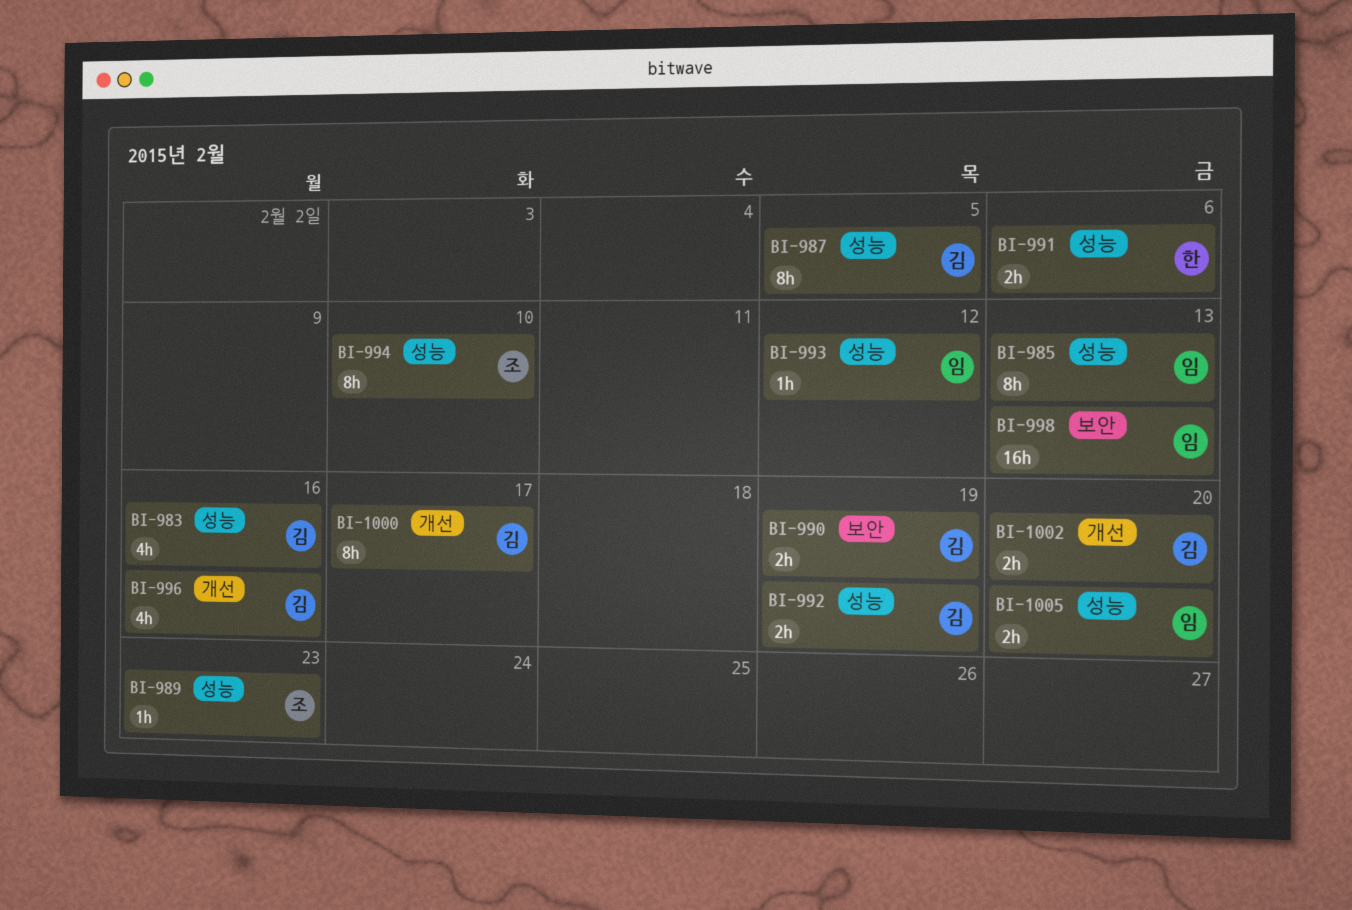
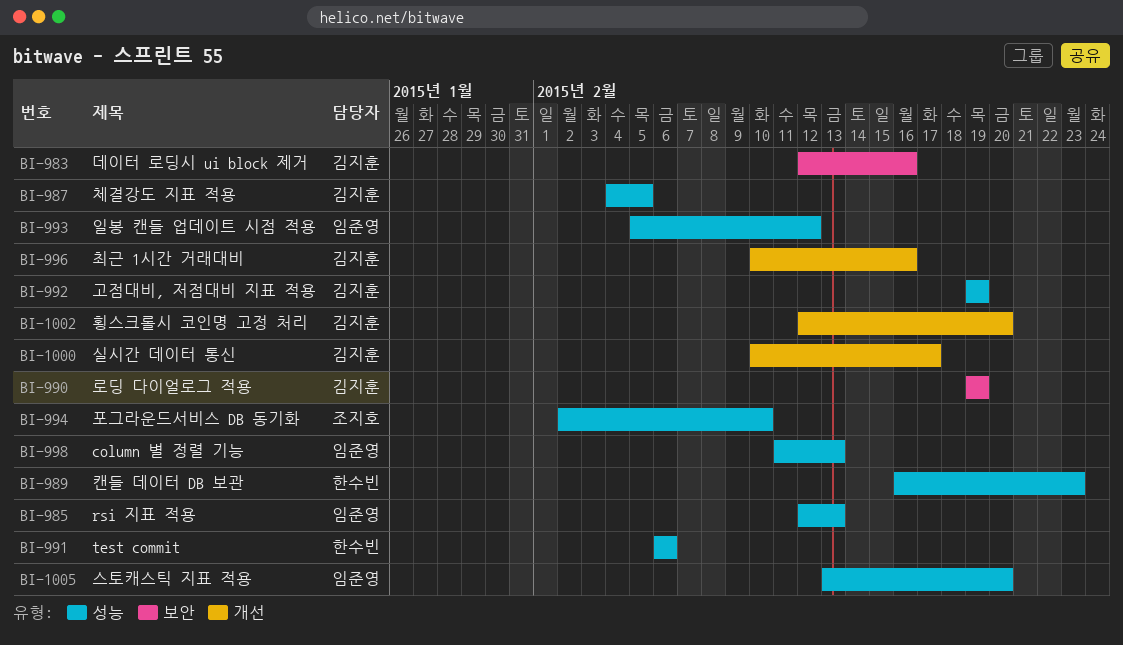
BI-983, label: 성능 -> 보안
BI-989, owner: 조지호 -> 한수빈
BI-998, label: 보안 -> 성능

